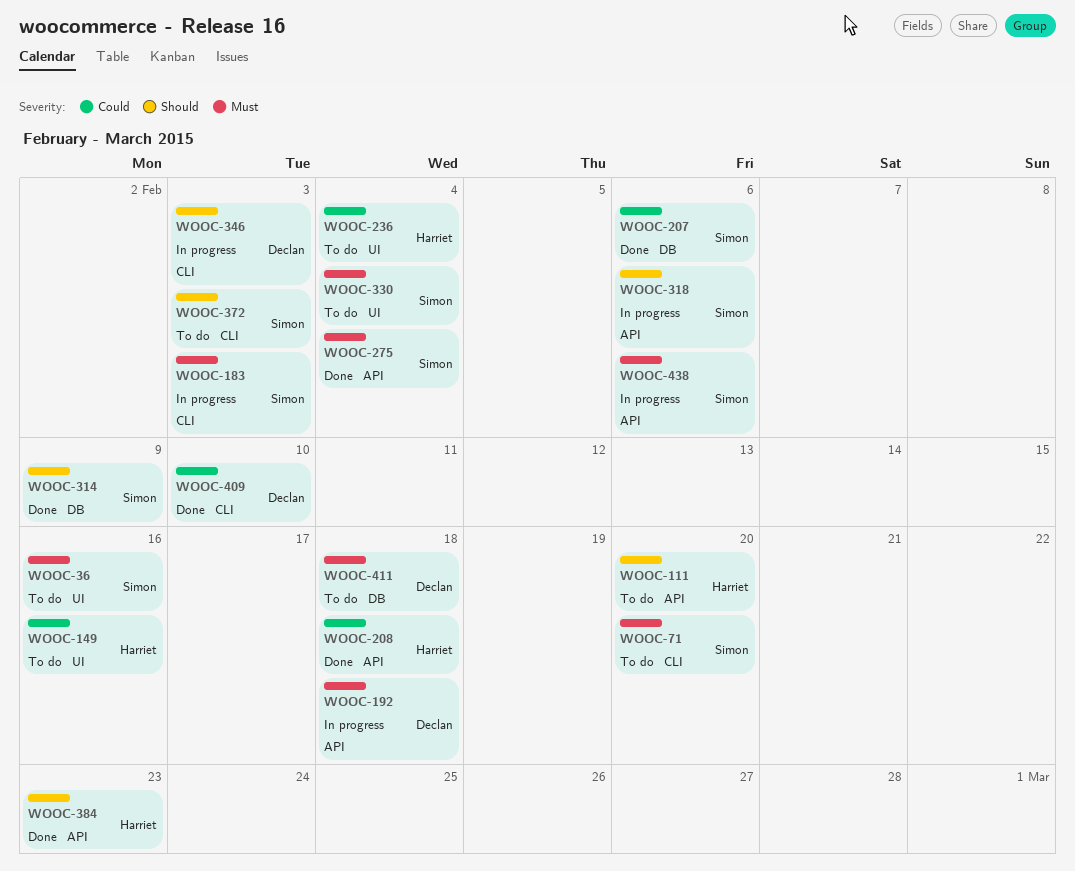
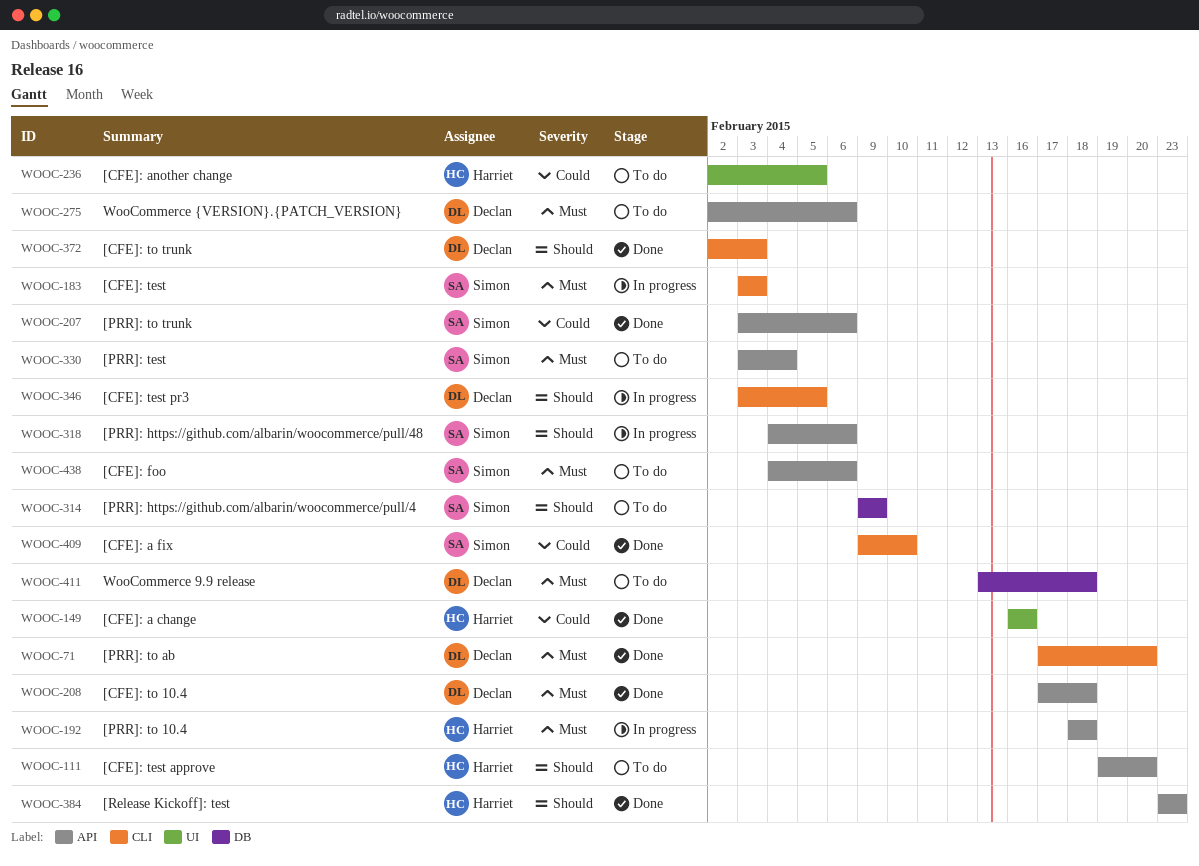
WOOC-36: present -> none
WOOC-71, status: To do -> Done
WOOC-71, owner: Simon -> Declan
WOOC-149, status: To do -> Done
WOOC-192, owner: Declan -> Harriet
WOOC-207, label: DB -> API
WOOC-208, owner: Harriet -> Declan
WOOC-208, priority: Could -> Must
WOOC-236, due: Feb 4 -> Feb 5
WOOC-275, status: Done -> To do
WOOC-275, owner: Simon -> Declan
WOOC-275, due: Feb 4 -> Feb 6
WOOC-314, status: Done -> To do
WOOC-330, label: UI -> API
WOOC-346, due: Feb 3 -> Feb 5
WOOC-372, status: To do -> Done
WOOC-372, owner: Simon -> Declan
WOOC-409, owner: Declan -> Simon
WOOC-438, status: In progress -> To do

